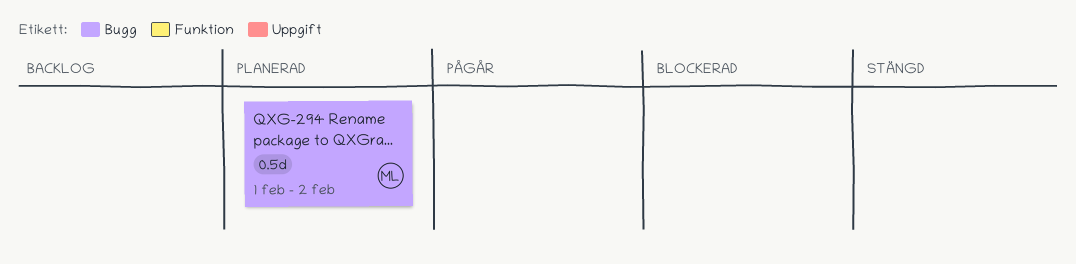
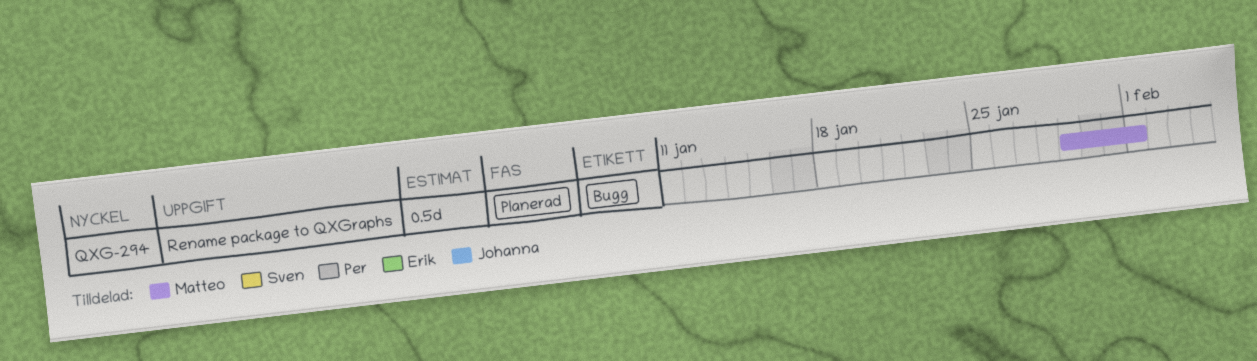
QXG-294, start: Feb 1 -> Jan 29
QXG-294, due: Feb 2 -> Feb 1

